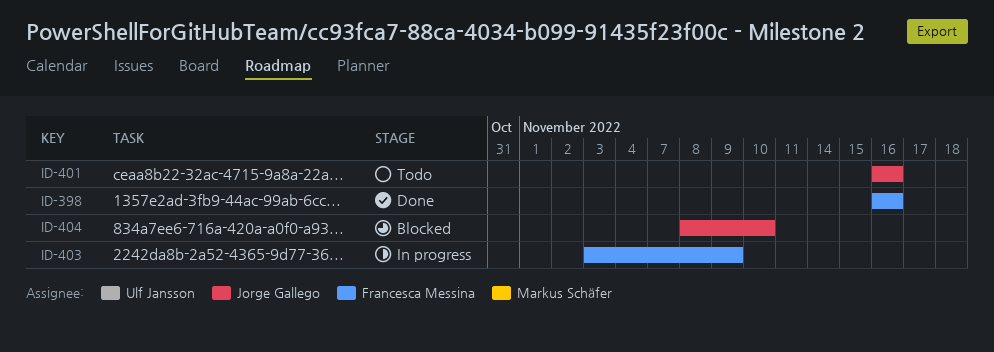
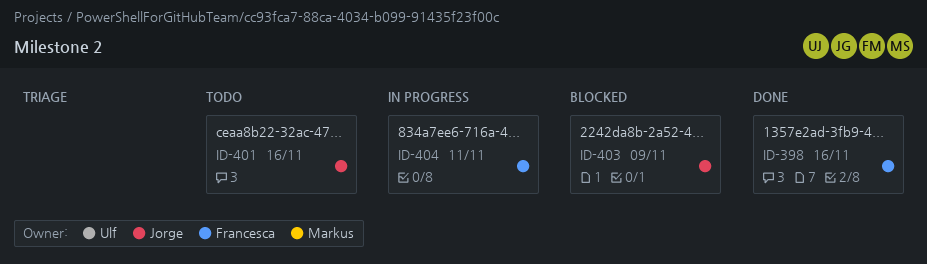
ID-403, status: In progress -> Blocked
ID-403, owner: Francesca Messina -> Jorge Gallego
ID-404, status: Blocked -> In progress
ID-404, owner: Jorge Gallego -> Francesca Messina
ID-404, due: Nov 10 -> Nov 11

